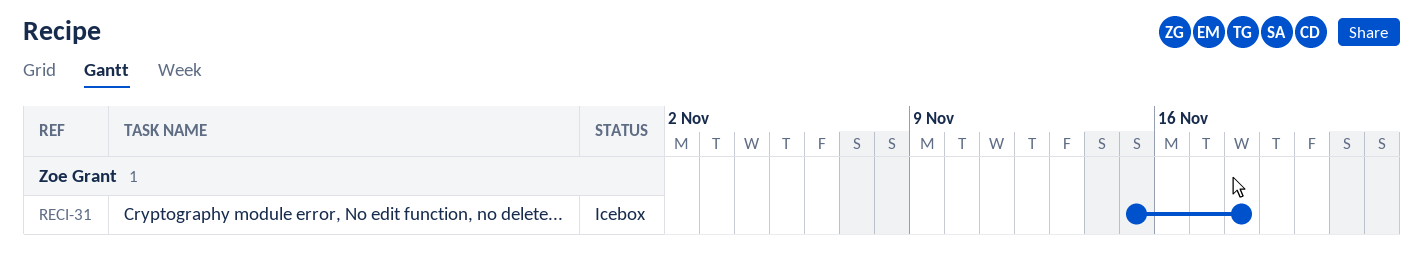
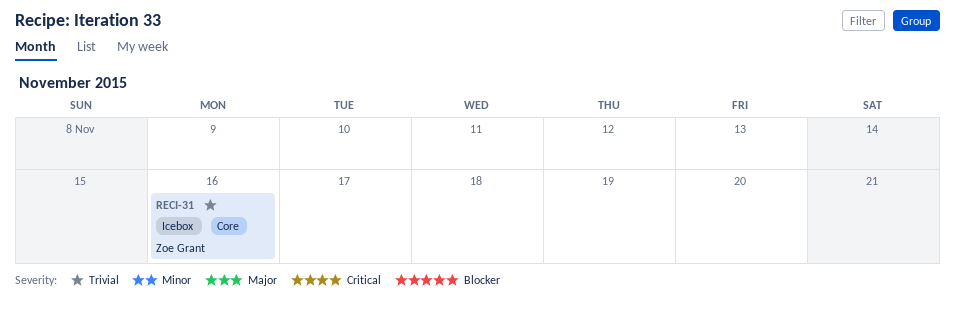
RECI-31, due: Nov 18 -> Nov 16

